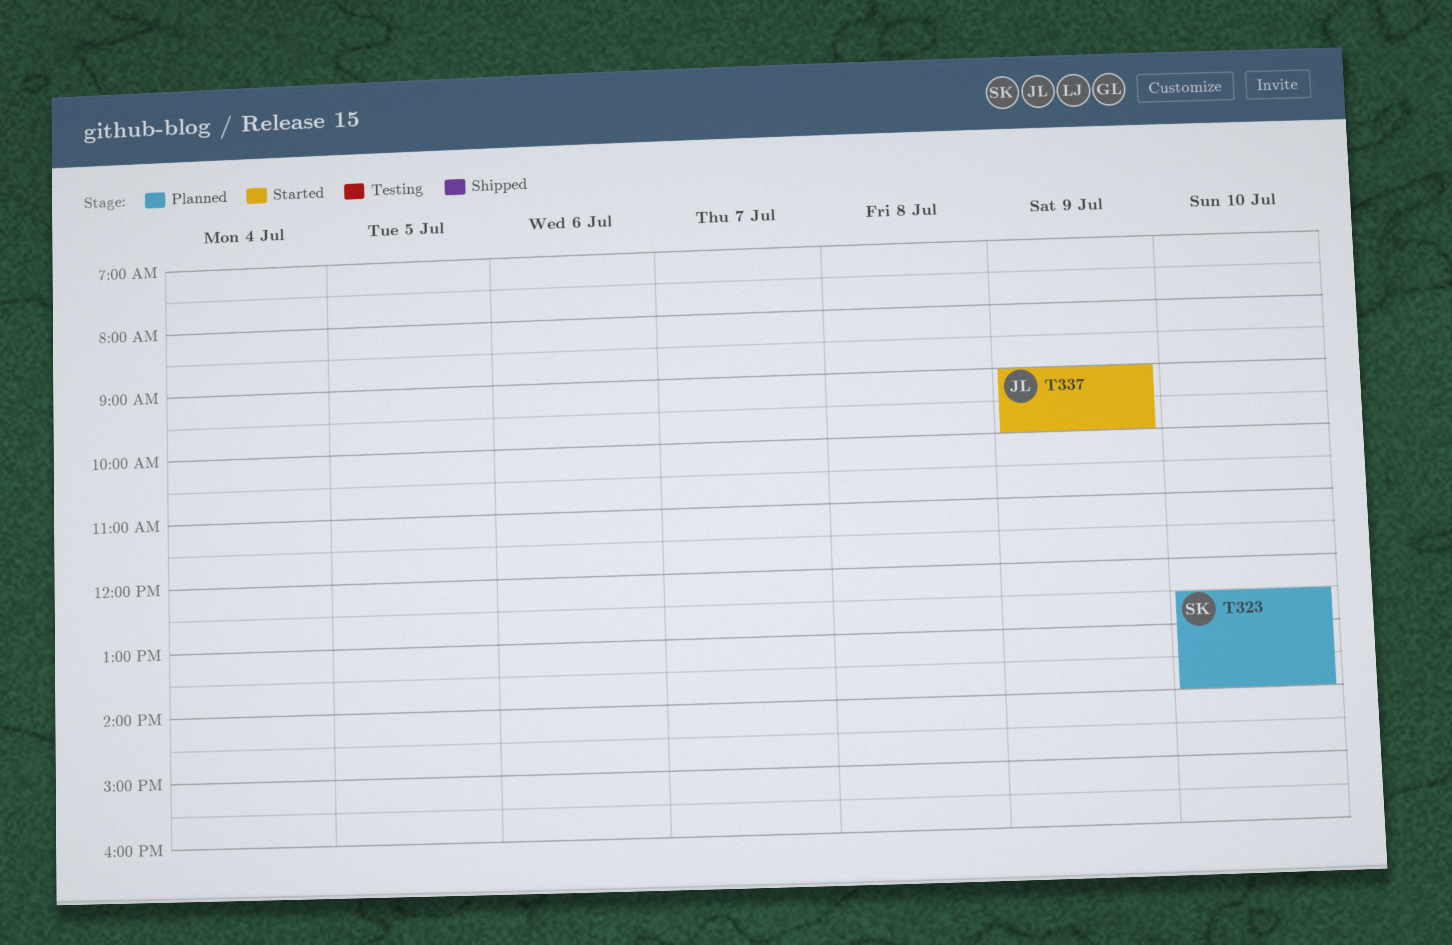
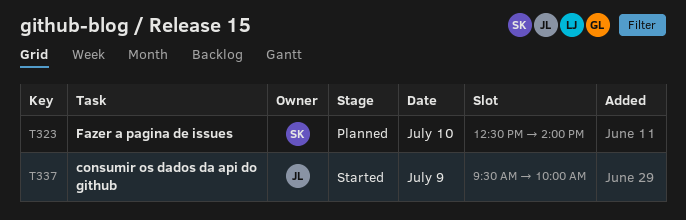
T337, begins: 09:00 -> 09:30

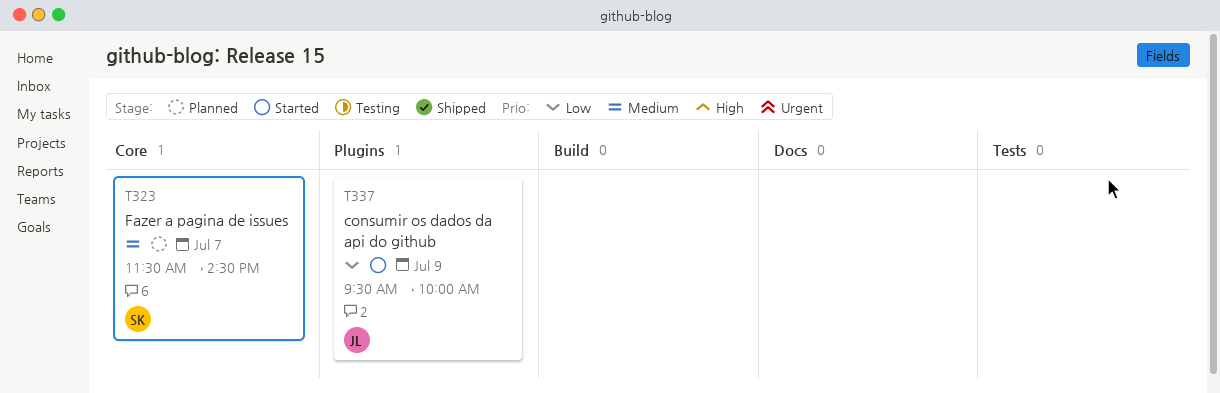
T323, day: Jul 10 -> Jul 7
T323, begins: 12:30 -> 11:30
T323, ends: 14:00 -> 14:30

